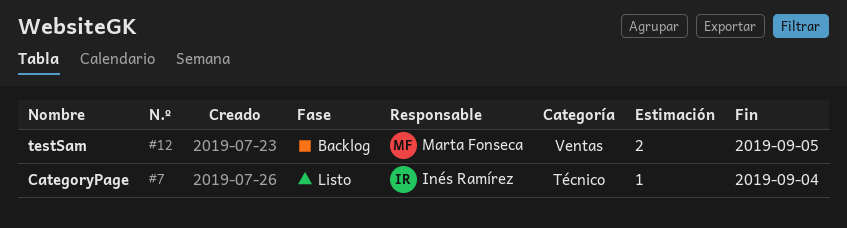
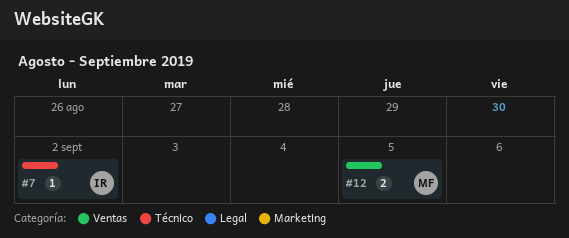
#7, due: Sep 4 -> Sep 2

